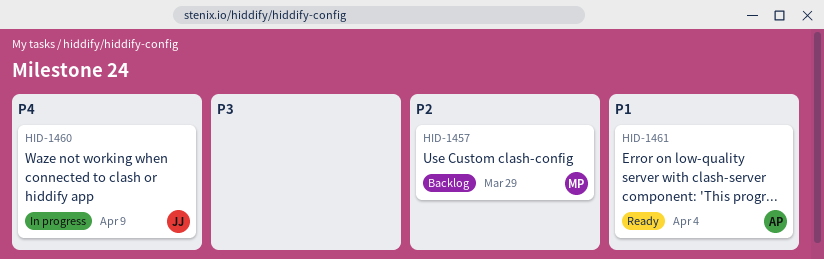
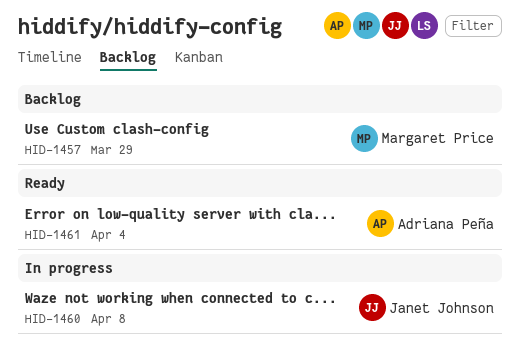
HID-1460, due: Apr 9 -> Apr 8

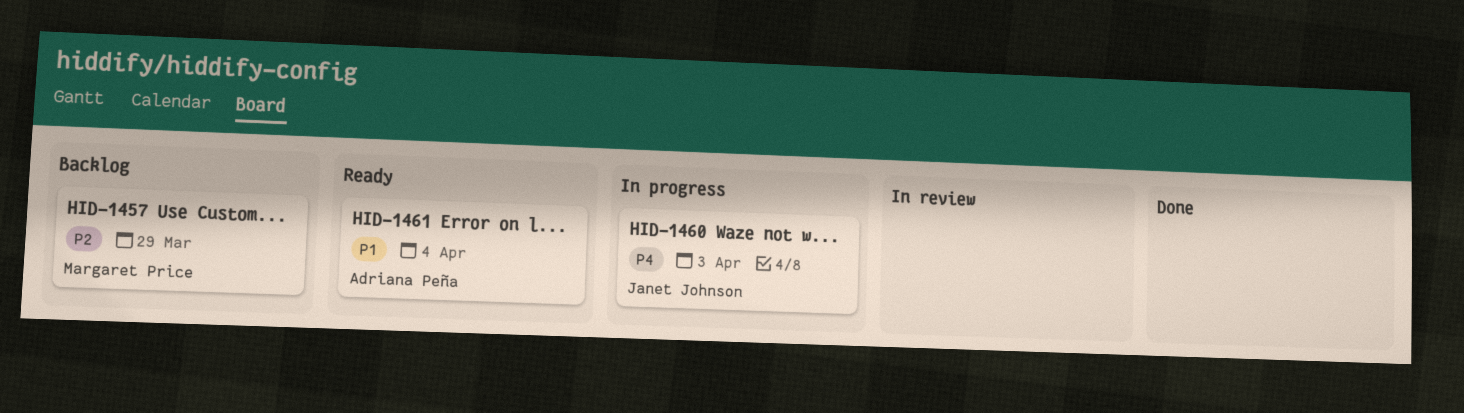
HID-1460, due: Apr 8 -> Apr 3

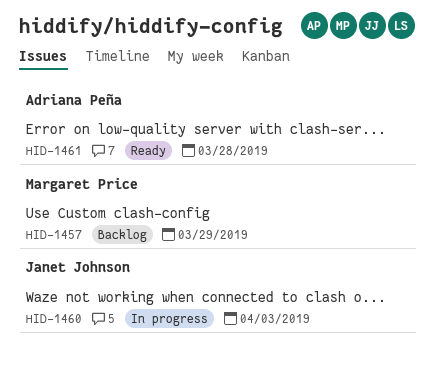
HID-1461, due: Apr 4 -> Mar 28

